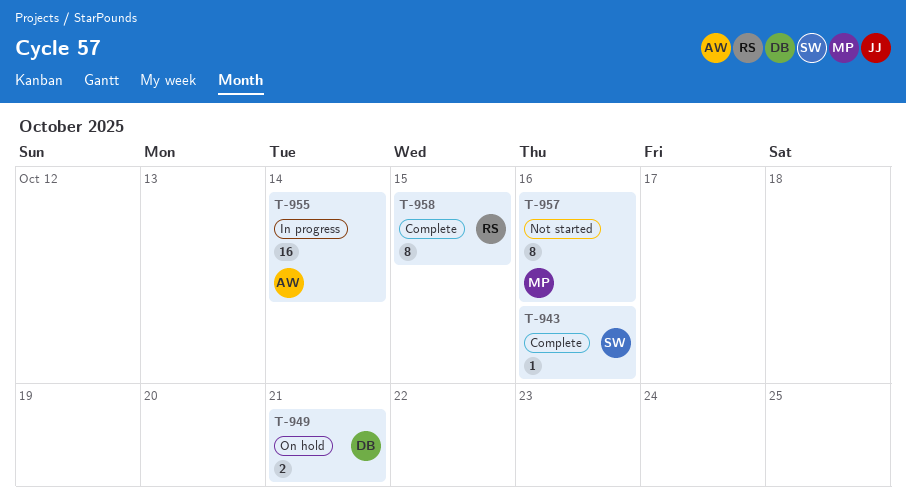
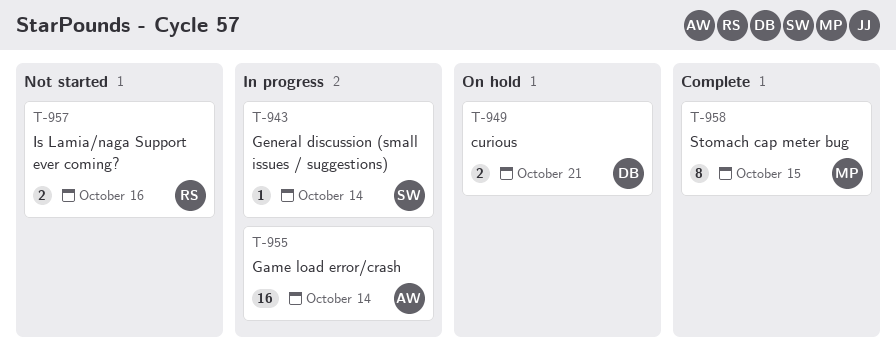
T-943, status: Complete -> In progress
T-943, due: Oct 16 -> Oct 14
T-957, owner: MP -> RS
T-957, estimate: 8 -> 2
T-958, owner: RS -> MP

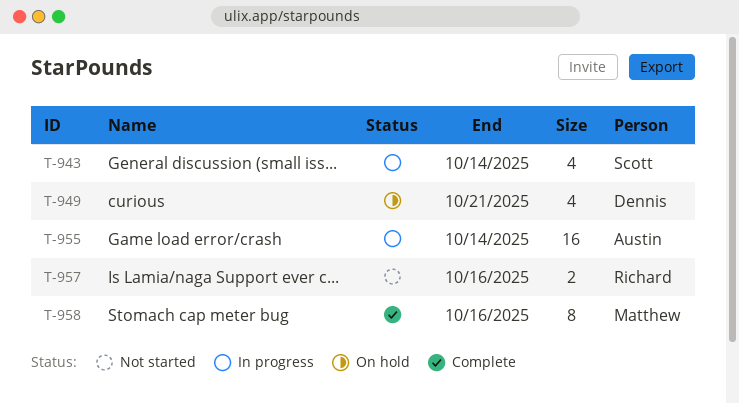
T-943, estimate: 1 -> 4
T-949, estimate: 2 -> 4
T-958, due: Oct 15 -> Oct 16

